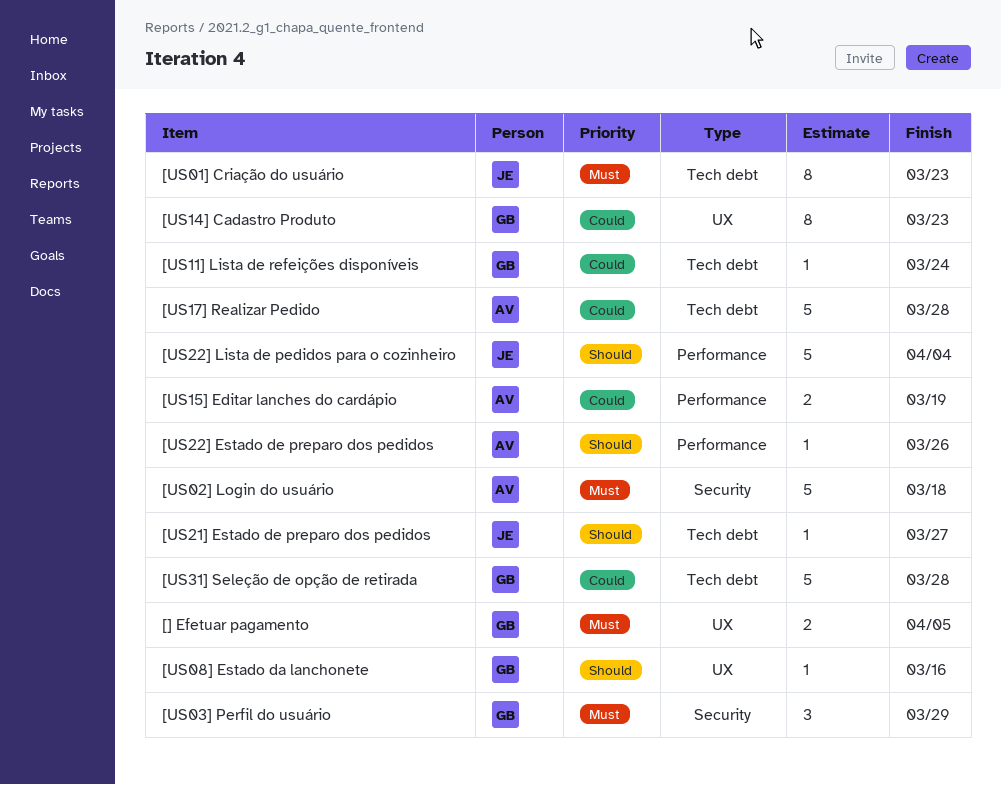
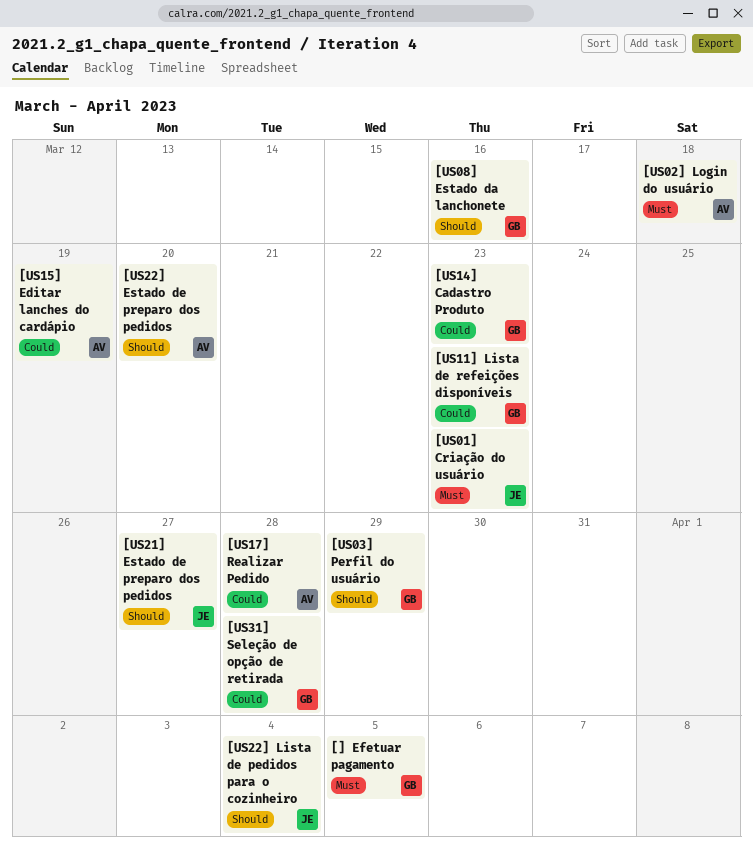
[US03] Perfil do usuário, priority: Must -> Should
[US11] Lista de refeições disponíveis, due: Mar 24 -> Mar 23
[US22] Estado de preparo dos pedidos, due: Mar 26 -> Mar 20

